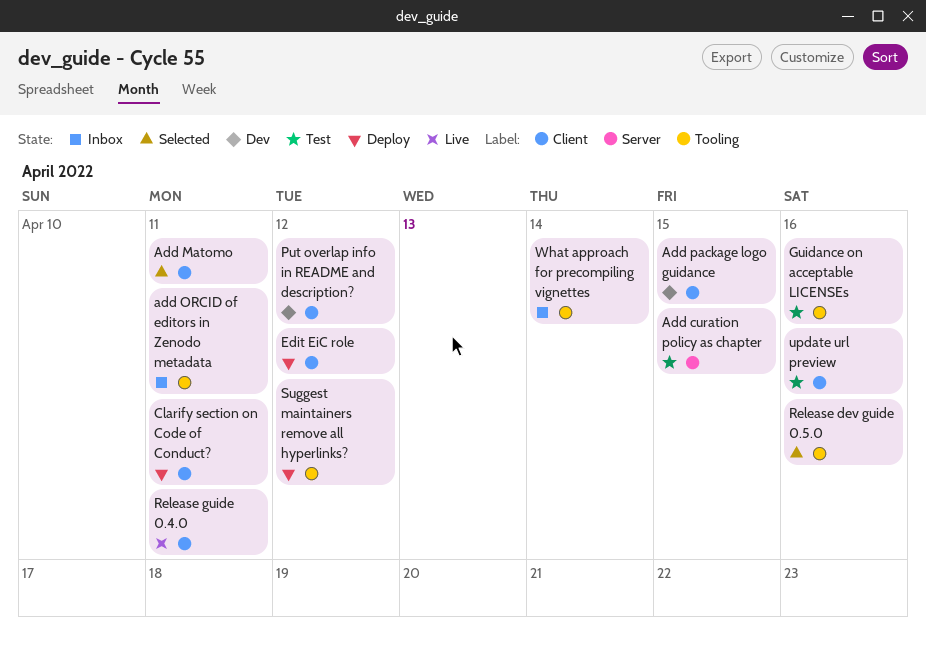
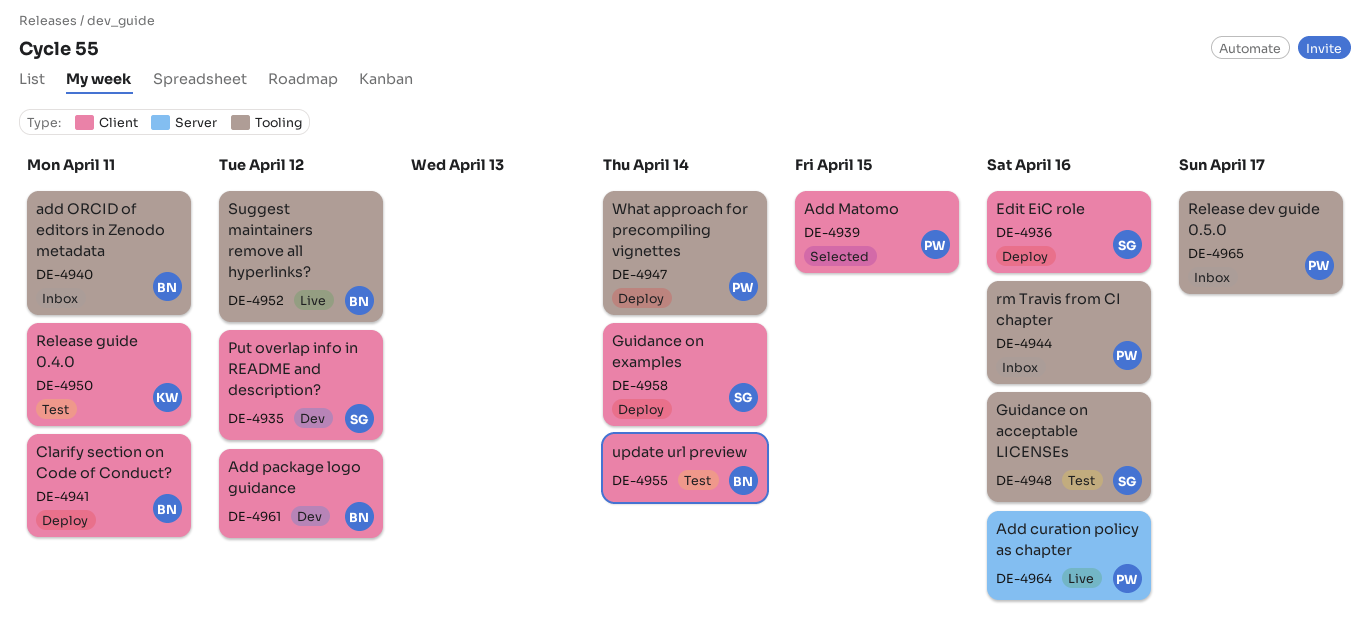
Add curation policy as chapter, status: Test -> Live
Add curation policy as chapter, due: Apr 15 -> Apr 16
Add Matomo, due: Apr 11 -> Apr 15
Add package logo guidance, due: Apr 15 -> Apr 12
Edit EiC role, due: Apr 12 -> Apr 16
Guidance on examples: none -> present
Release dev guide 0.5.0, status: Selected -> Inbox
Release dev guide 0.5.0, due: Apr 16 -> Apr 17
Release guide 0.4.0, status: Live -> Test
rm Travis from CI chapter: none -> present
Suggest maintainers remove all hyperlinks?, status: Deploy -> Live
update url preview, due: Apr 16 -> Apr 14
What approach for precompiling vignettes, status: Inbox -> Deploy

